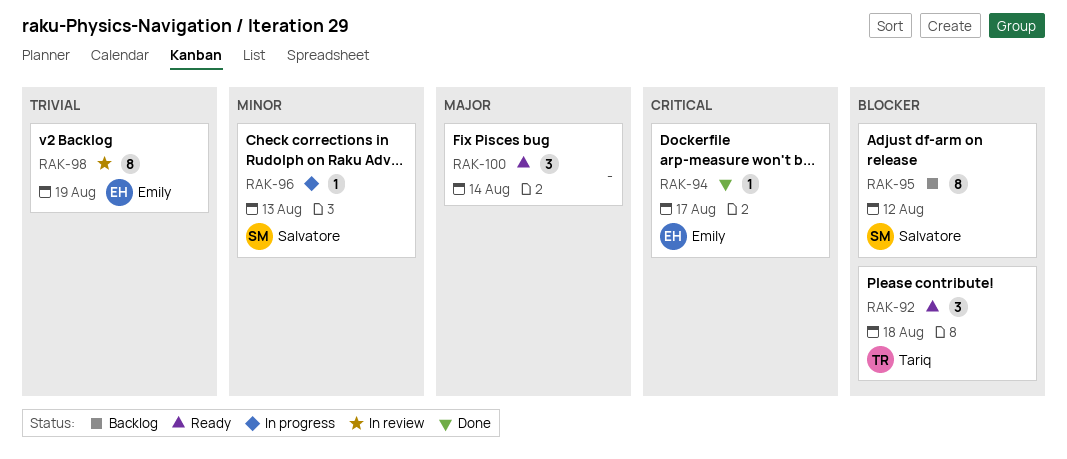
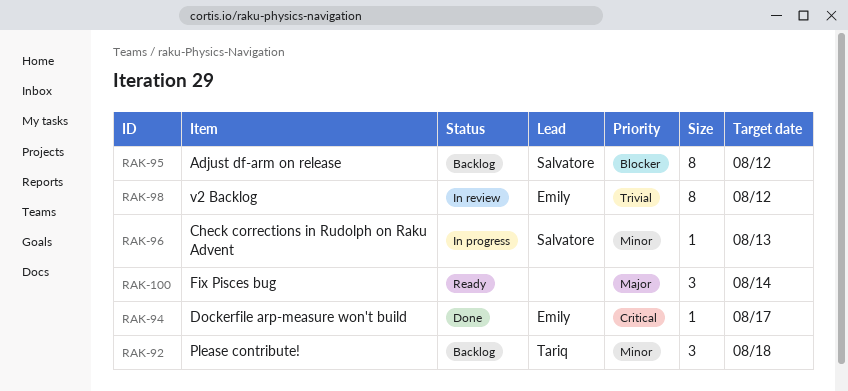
RAK-92, status: Ready -> Backlog
RAK-92, priority: Blocker -> Minor
RAK-98, due: Aug 19 -> Aug 12

